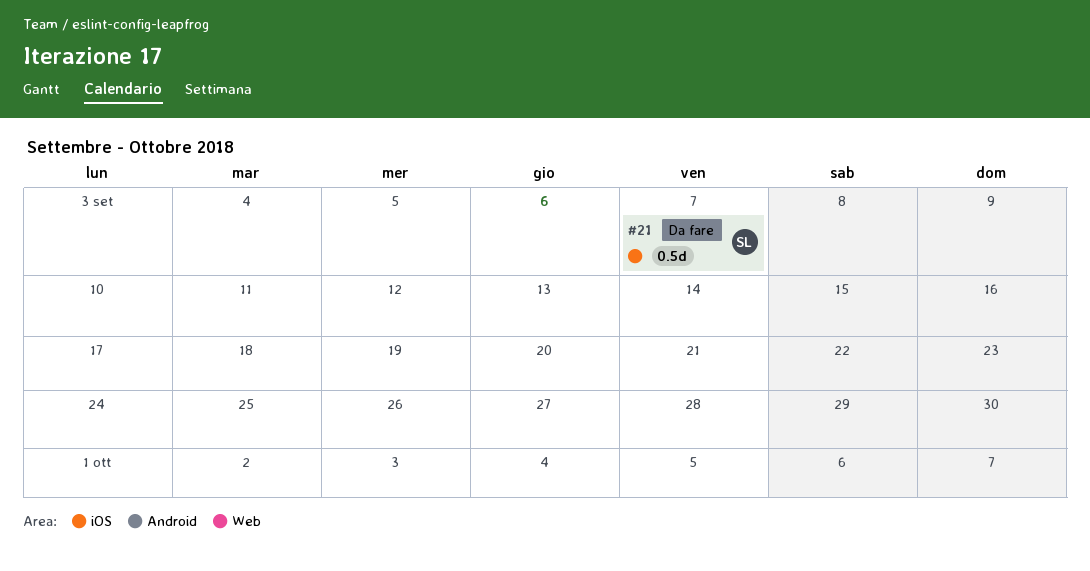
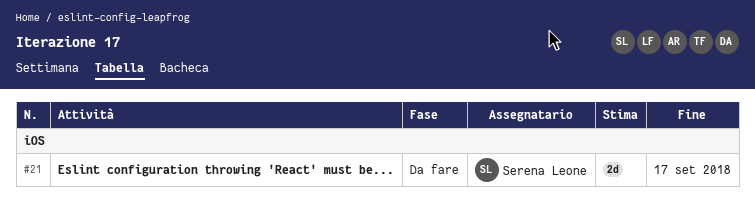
#21, estimate: 0.5d -> 2d
#21, due: Sep 7 -> Sep 17

